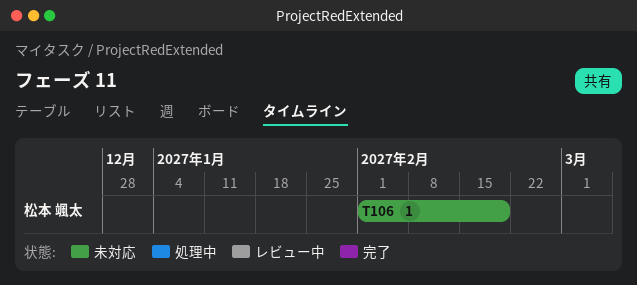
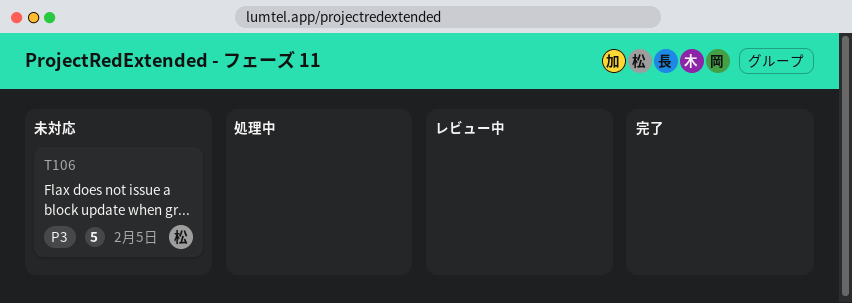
T106, estimate: 1 -> 5
T106, due: Feb 19 -> Feb 5

